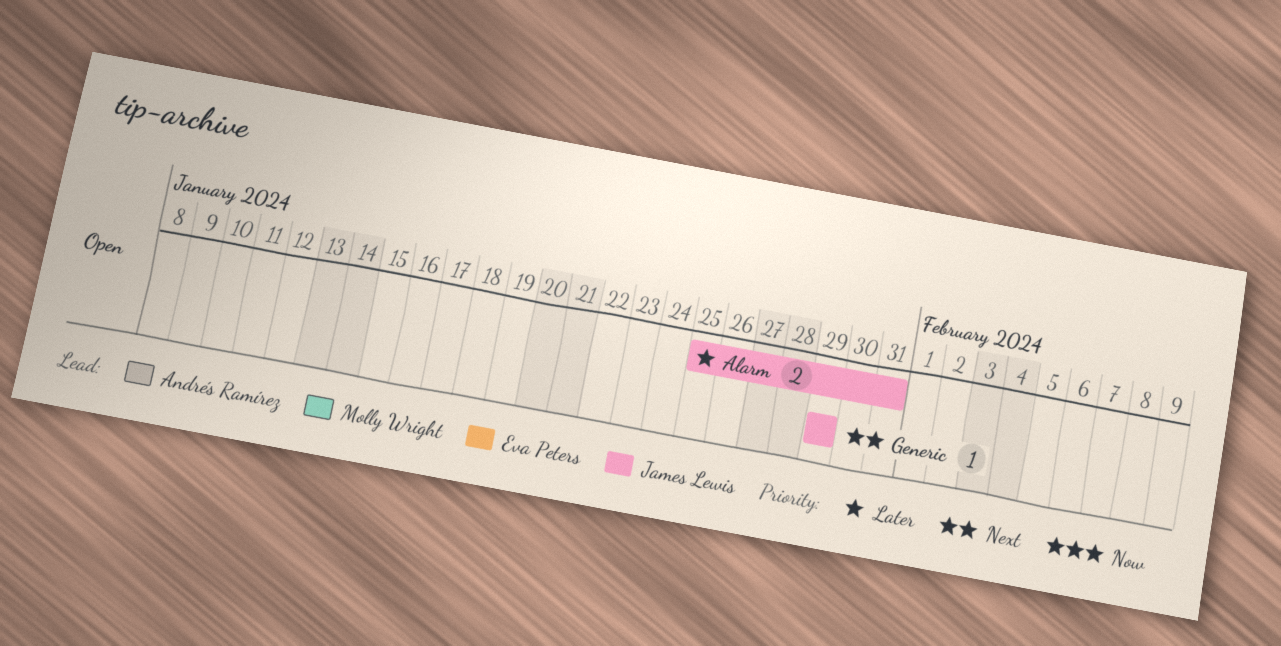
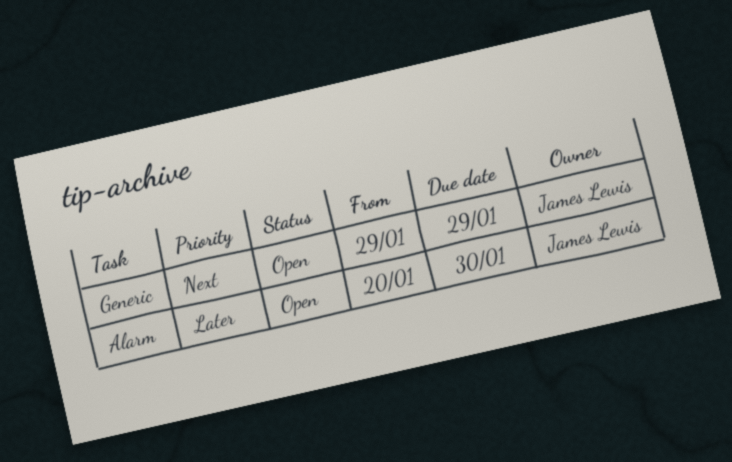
Alarm, start: Jan 25 -> Jan 20
Alarm, due: Jan 31 -> Jan 30

